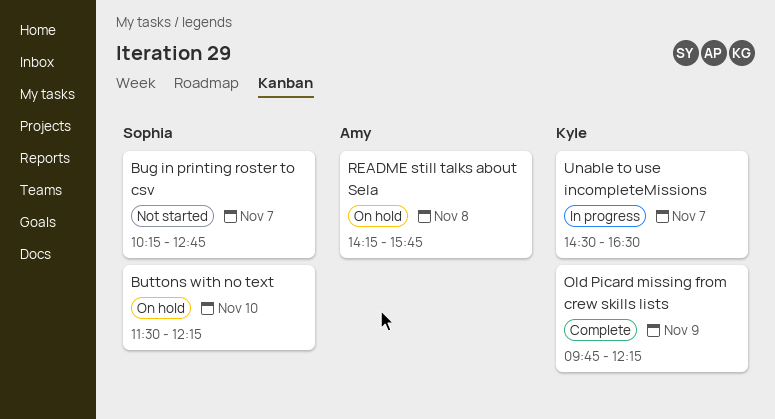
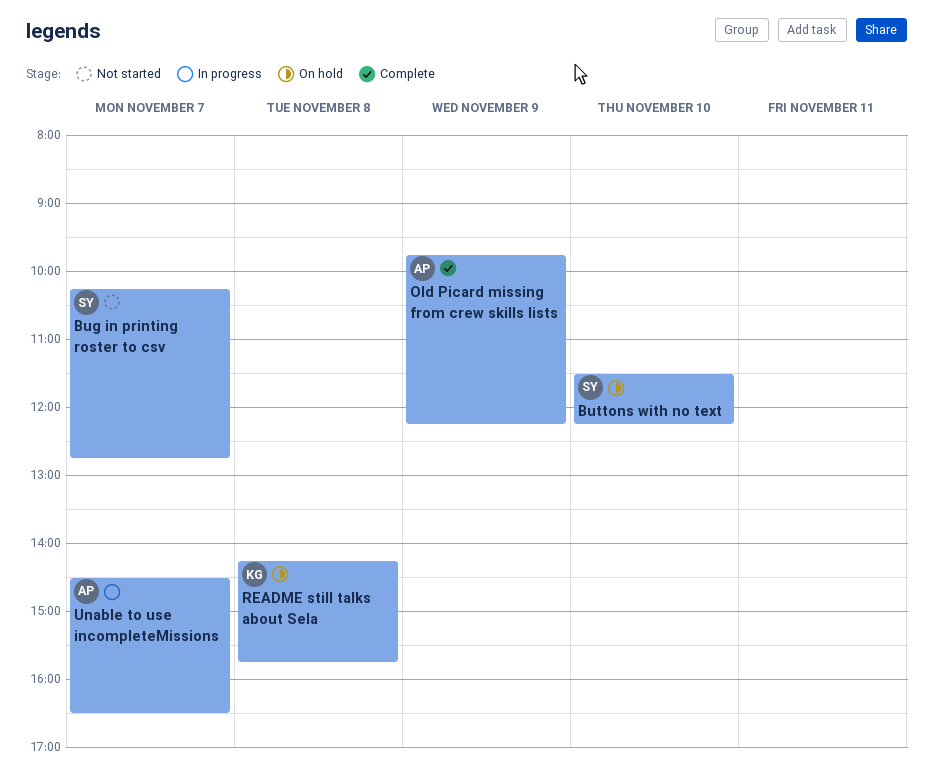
Old Picard missing from crew skills lists, owner: Kyle -> Amy
README still talks about Sela, owner: Amy -> Kyle
Unable to use incompleteMissions, owner: Kyle -> Amy

